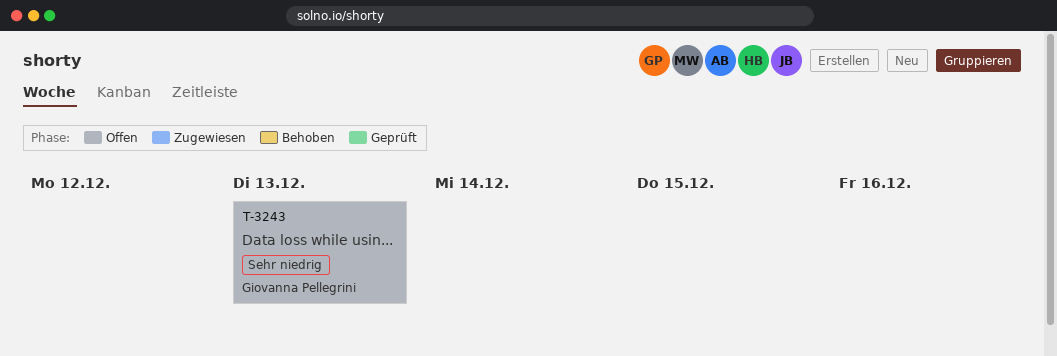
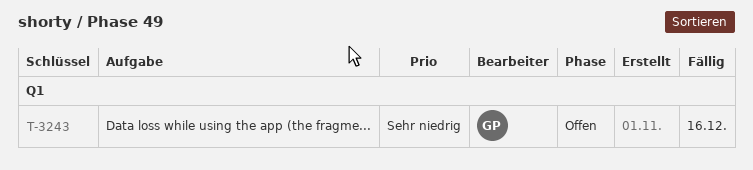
T-3243, due: Dec 13 -> Dec 16

